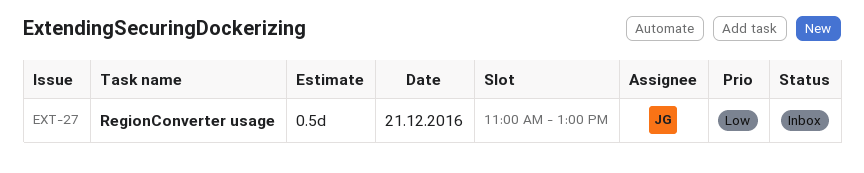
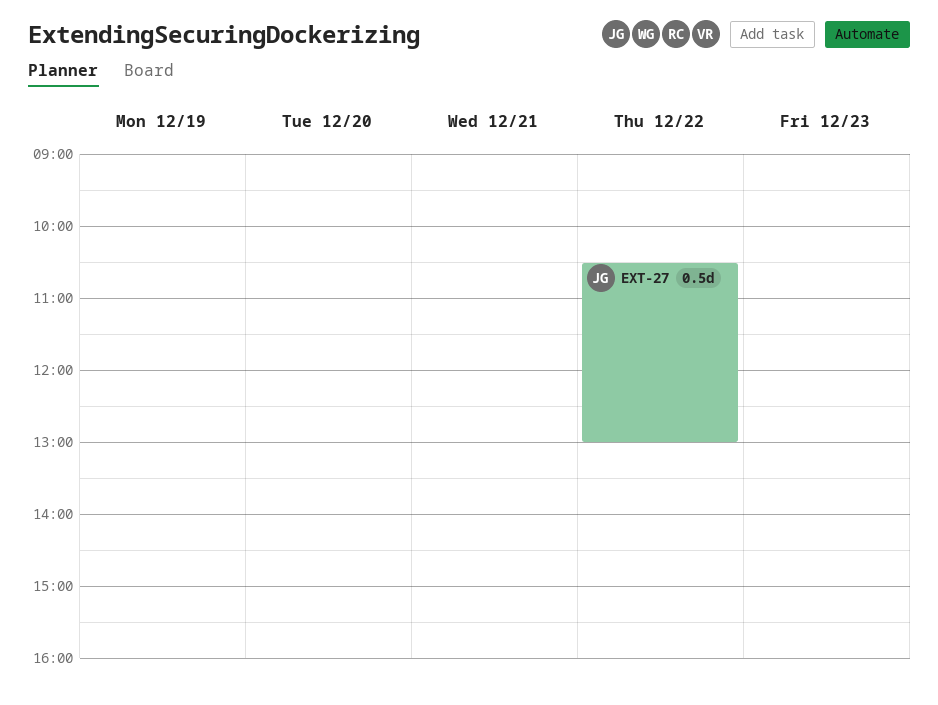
EXT-27, day: Dec 21 -> Dec 22
EXT-27, begins: 11:00 -> 10:30

